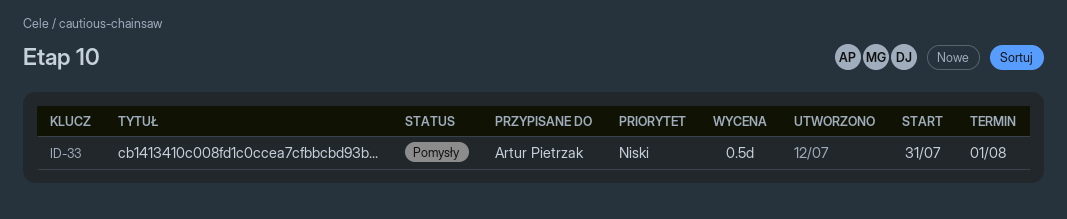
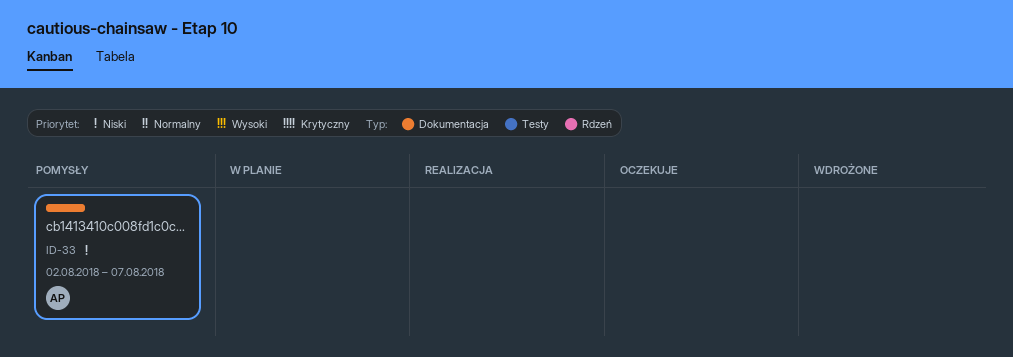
ID-33, start: Jul 31 -> Aug 2
ID-33, due: Aug 1 -> Aug 7

